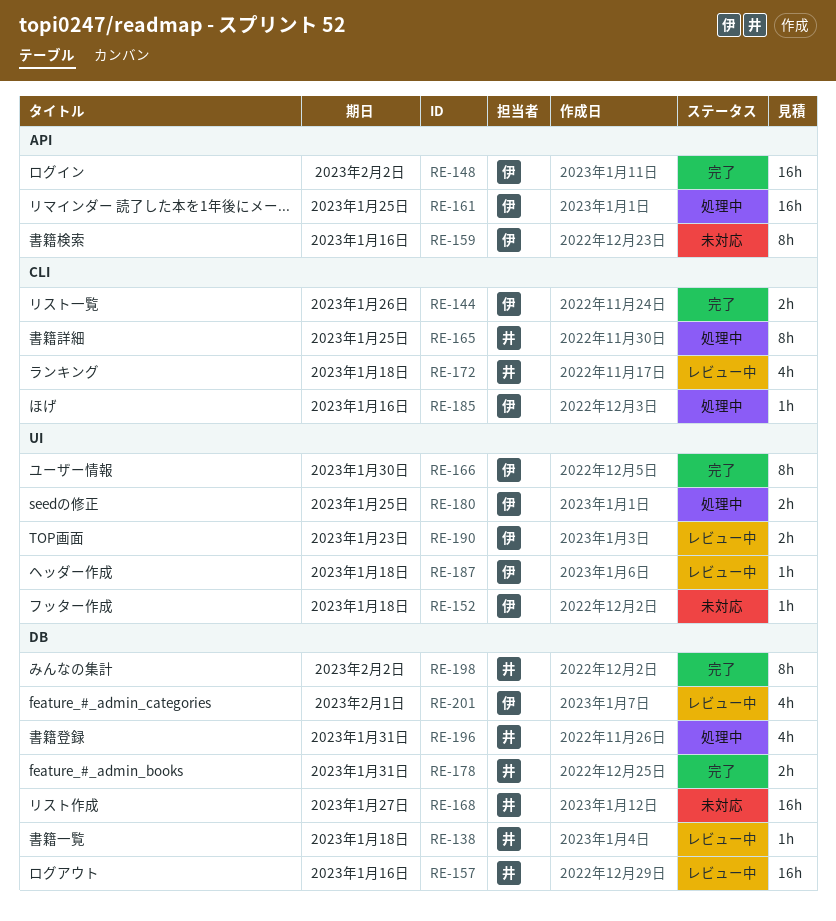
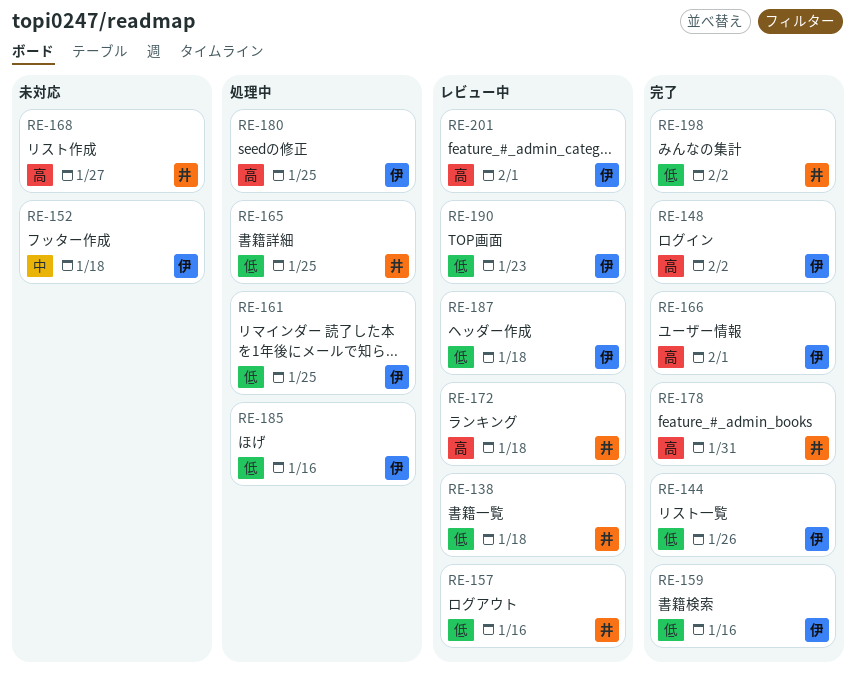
RE-159, status: 未対応 -> 完了
RE-166, due: Jan 30 -> Feb 1
RE-196: present -> none

